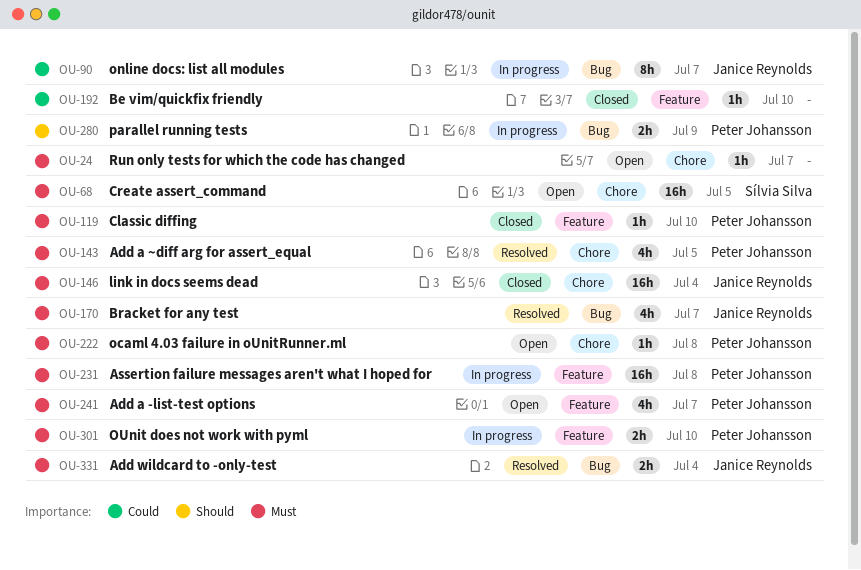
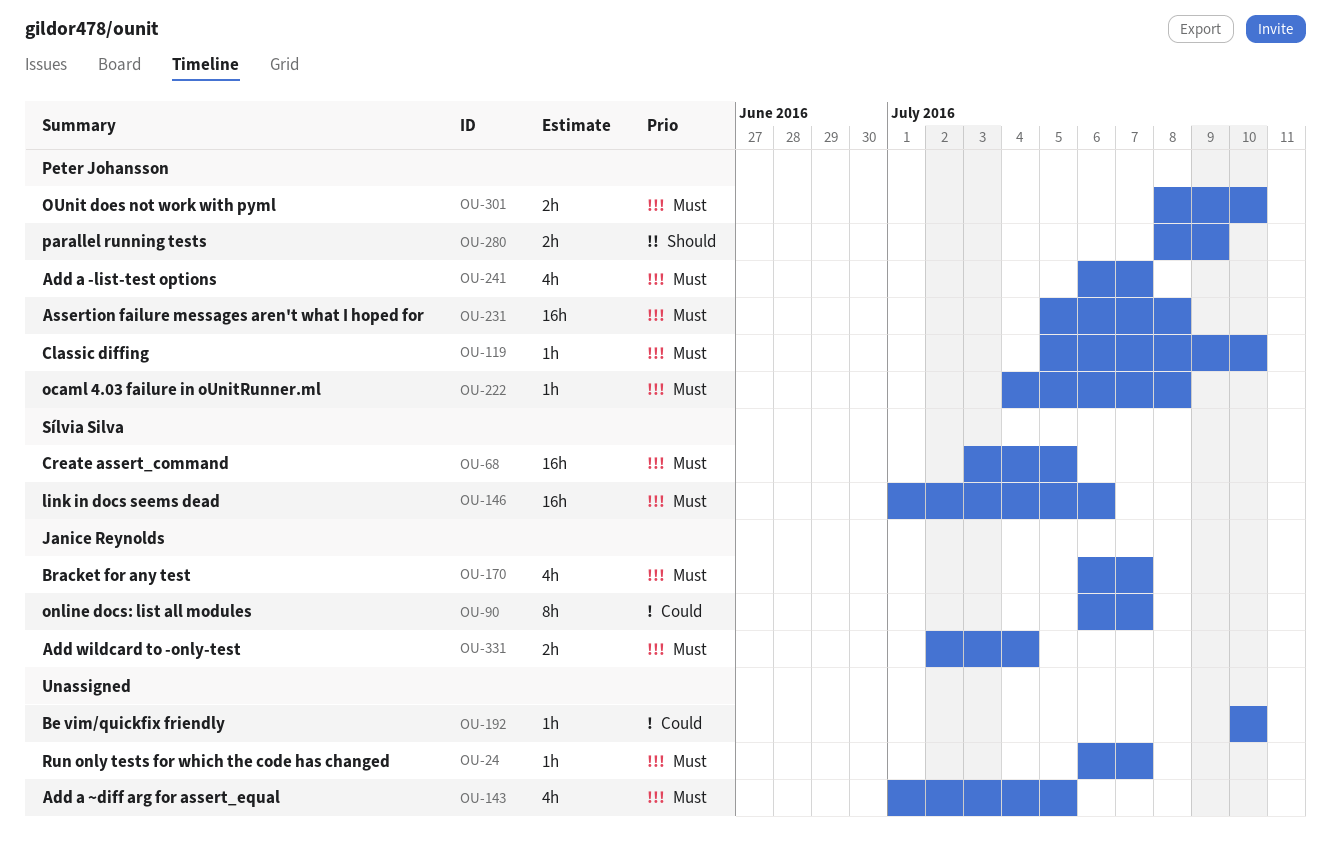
OU-143, owner: Peter Johansson -> none
OU-146, owner: Janice Reynolds -> Sílvia Silva
OU-146, due: Jul 4 -> Jul 6

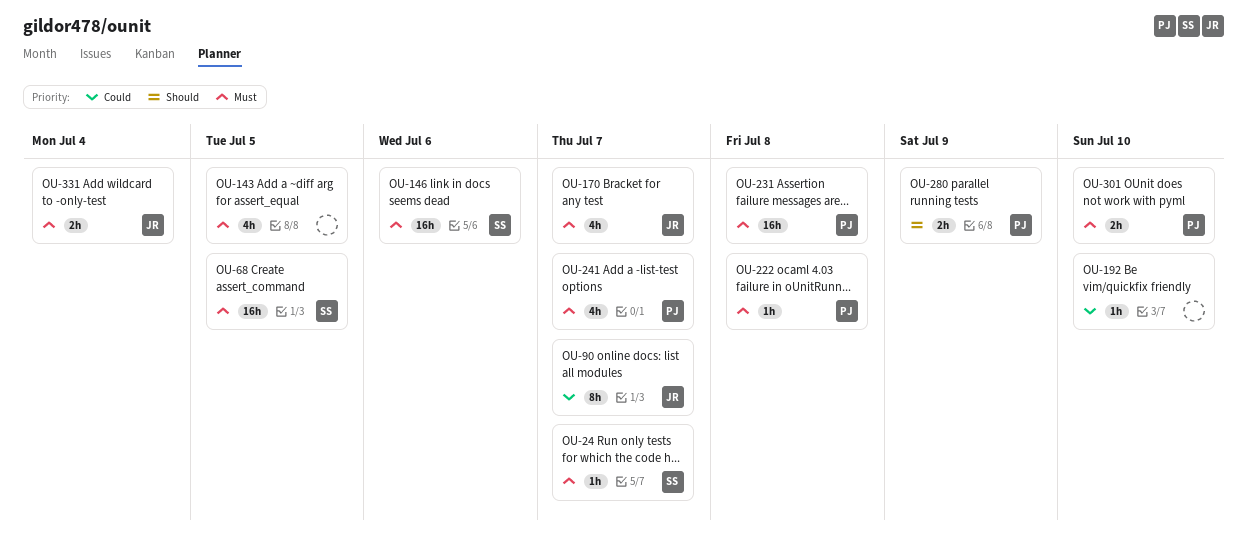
OU-24, owner: none -> Sílvia Silva
OU-119: present -> none

